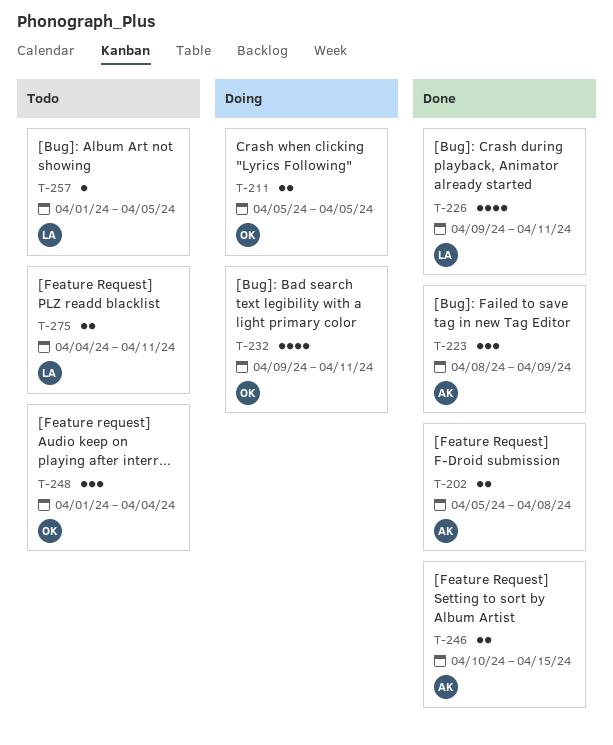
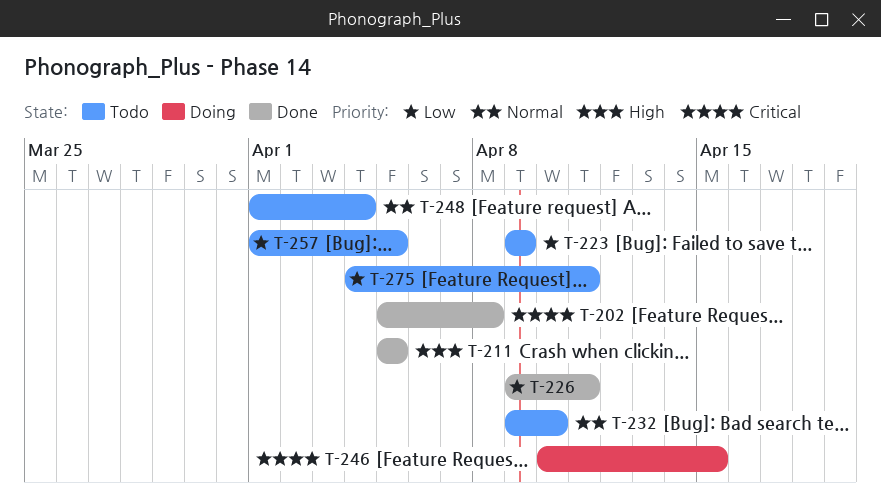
T-211, status: Doing -> Done
T-223, status: Done -> Todo
T-223, start: Apr 8 -> Apr 9
T-232, status: Doing -> Todo
T-232, due: Apr 11 -> Apr 10
T-246, status: Done -> Doing

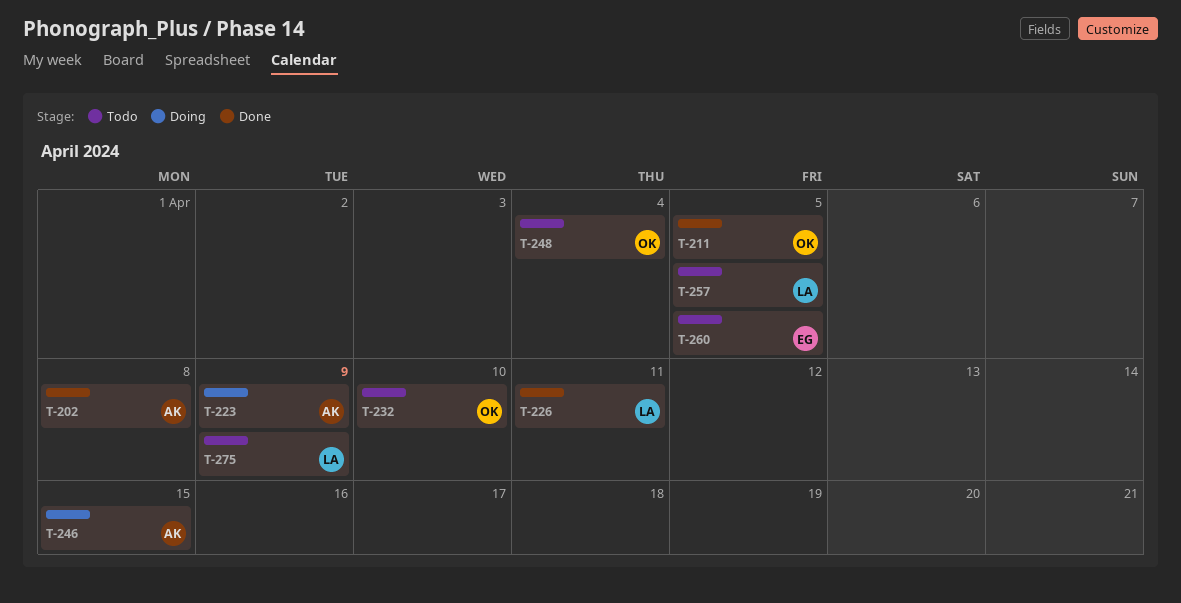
T-223, status: Todo -> Doing
T-260: none -> present
T-275, due: Apr 11 -> Apr 9

